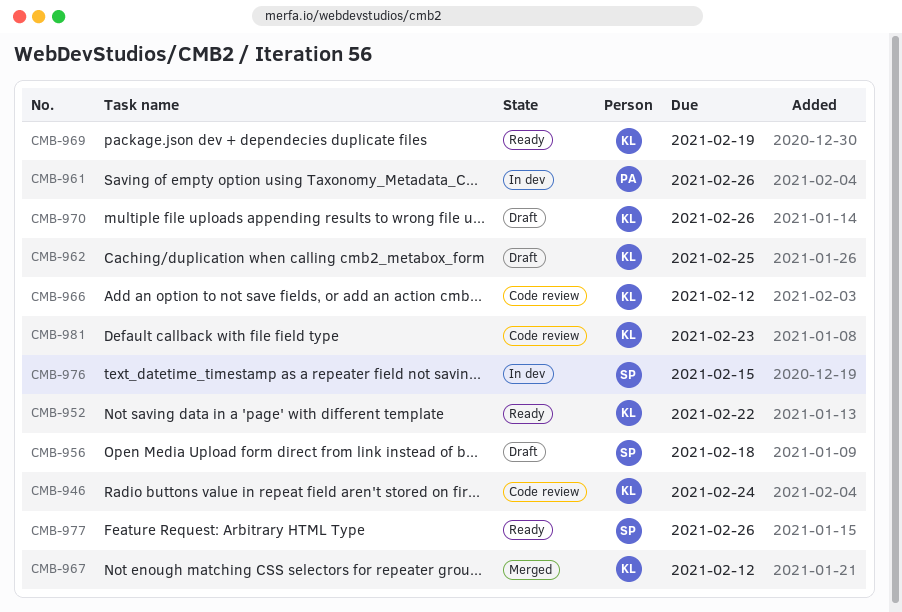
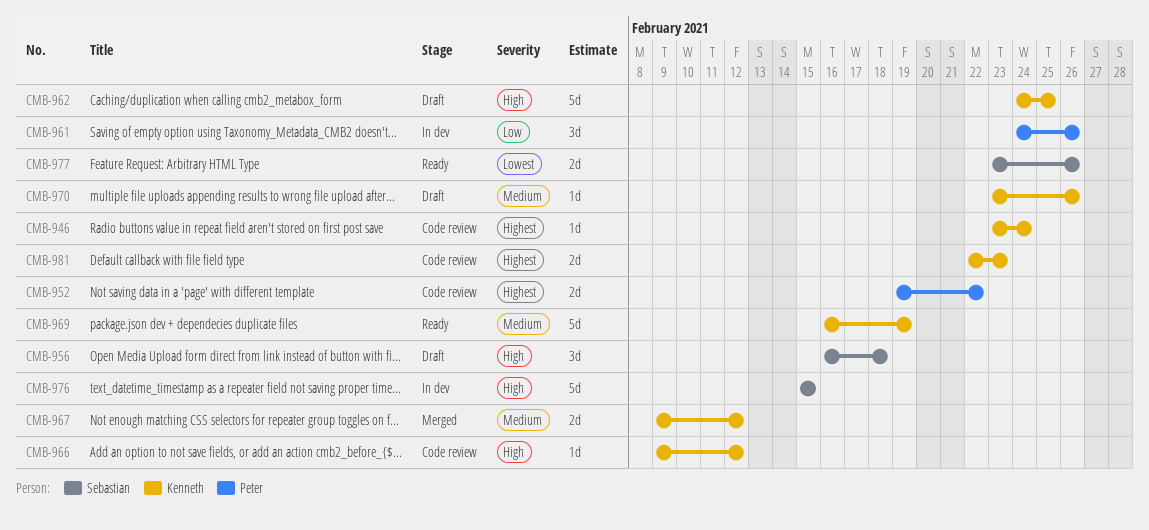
CMB-952, status: Ready -> Code review
CMB-952, owner: Kenneth -> Peter

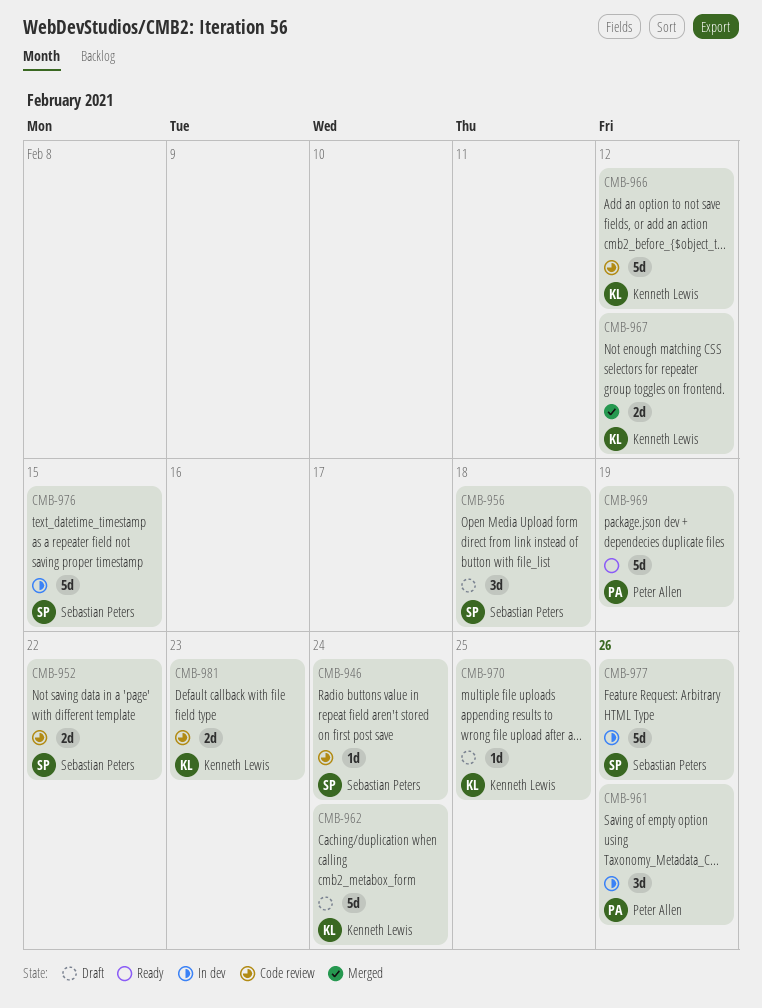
CMB-946, owner: Kenneth Lewis -> Sebastian Peters
CMB-952, owner: Peter Allen -> Sebastian Peters
CMB-962, due: Feb 25 -> Feb 24
CMB-966, estimate: 1d -> 5d
CMB-969, owner: Kenneth Lewis -> Peter Allen
CMB-970, due: Feb 26 -> Feb 25
CMB-977, status: Ready -> In dev
CMB-977, estimate: 2d -> 5d

